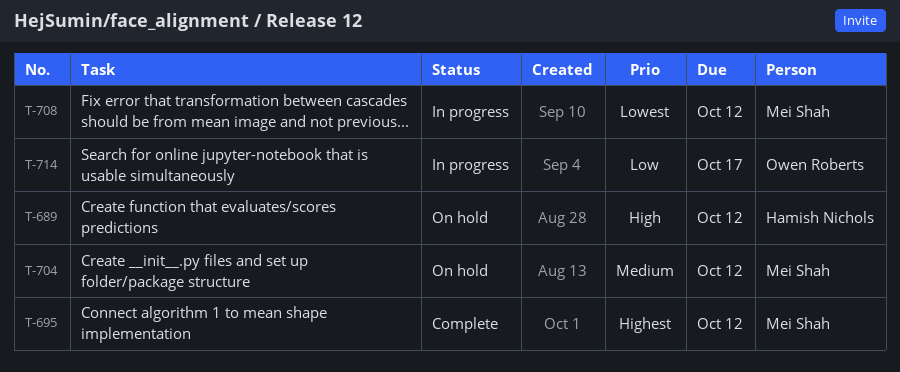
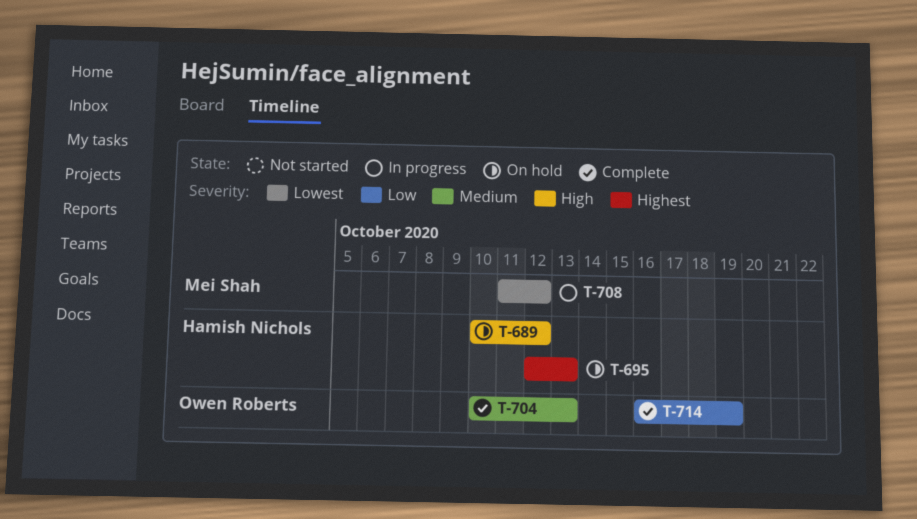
T-695, status: Complete -> On hold
T-695, owner: Mei Shah -> Hamish Nichols
T-695, due: Oct 12 -> Oct 13
T-704, status: On hold -> Complete
T-704, owner: Mei Shah -> Owen Roberts
T-704, due: Oct 12 -> Oct 13
T-714, status: In progress -> Complete
T-714, due: Oct 17 -> Oct 19

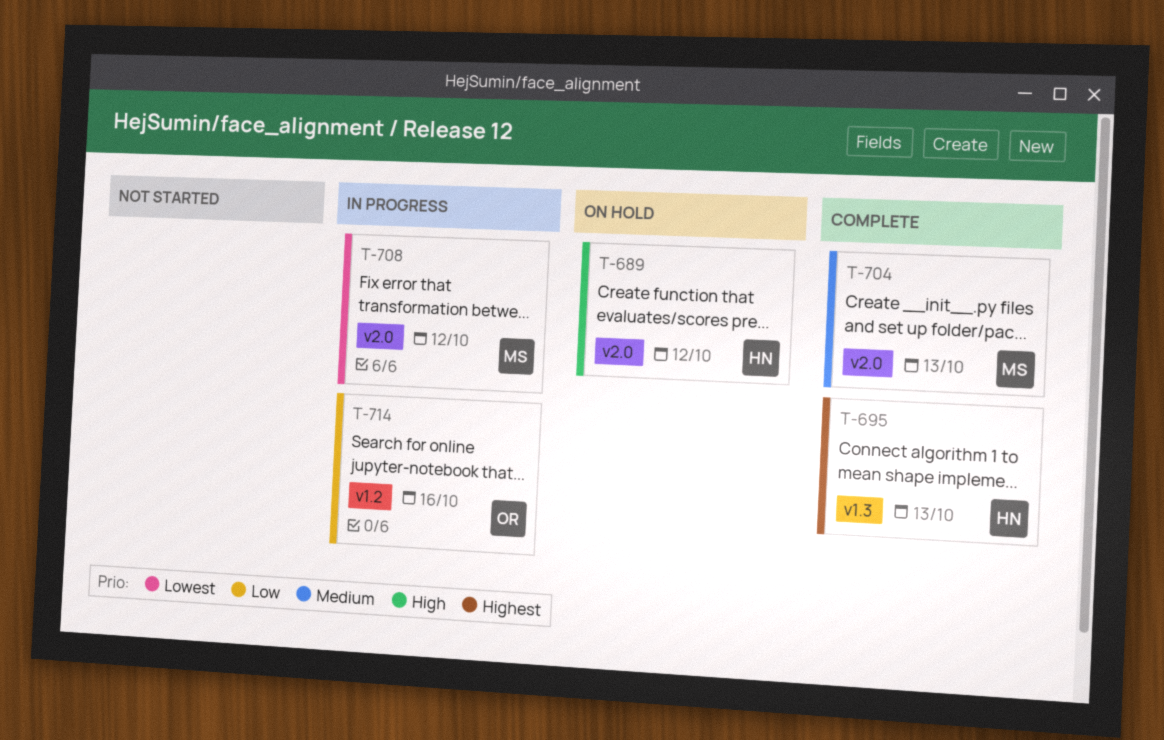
T-695, status: On hold -> Complete
T-704, owner: Owen Roberts -> Mei Shah
T-714, status: Complete -> In progress
T-714, due: Oct 19 -> Oct 16

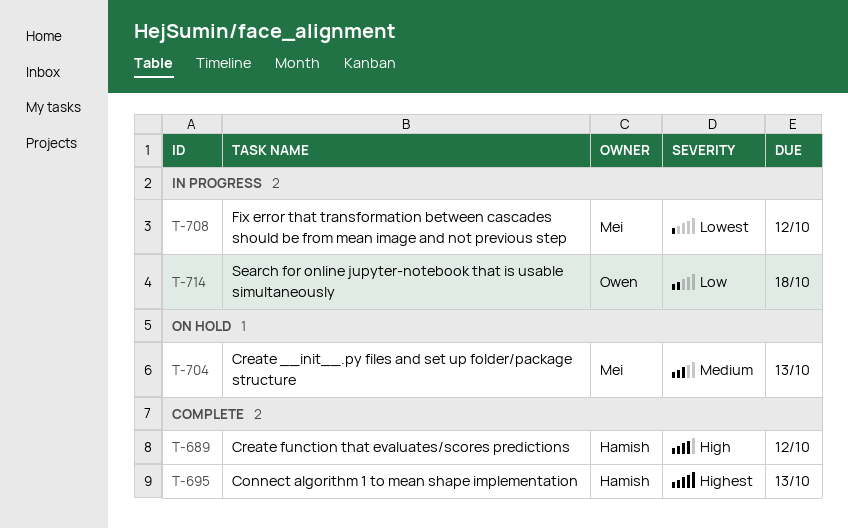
T-689, status: On hold -> Complete
T-704, status: Complete -> On hold
T-714, due: Oct 16 -> Oct 18

